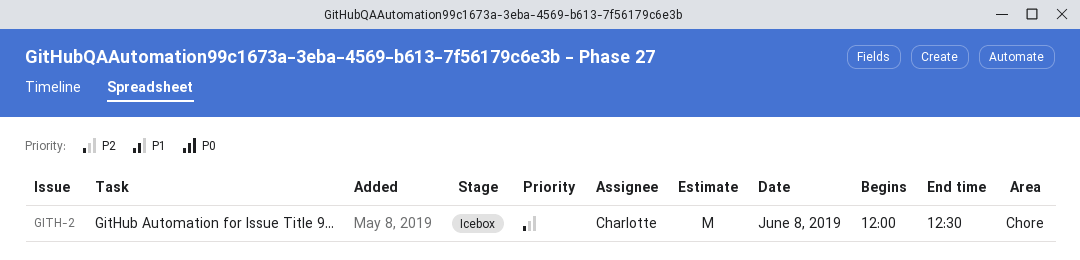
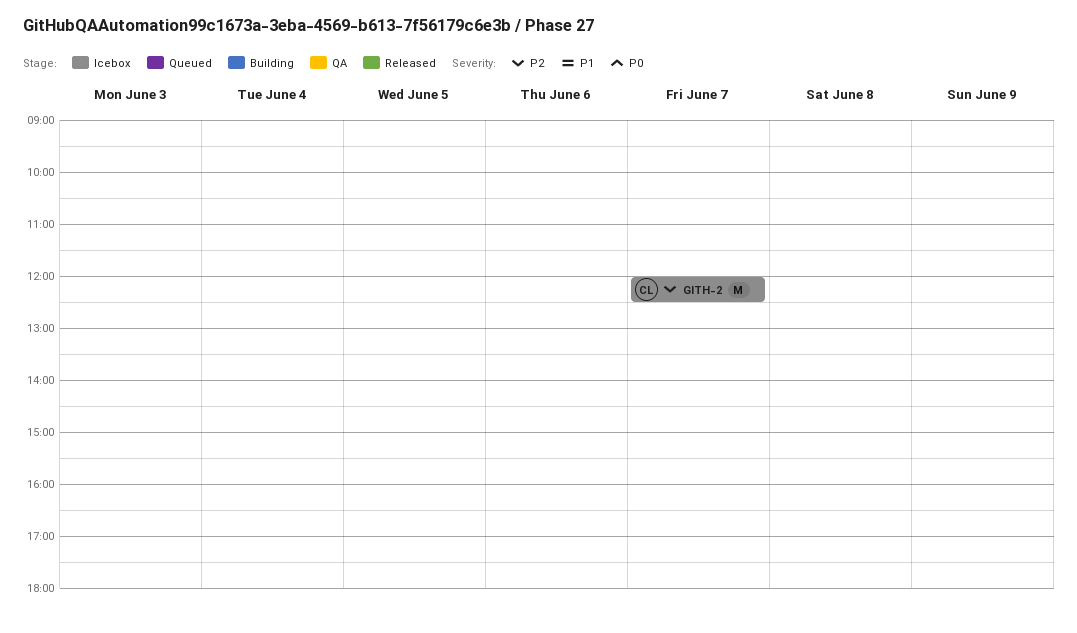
GITH-2, day: Jun 8 -> Jun 7

